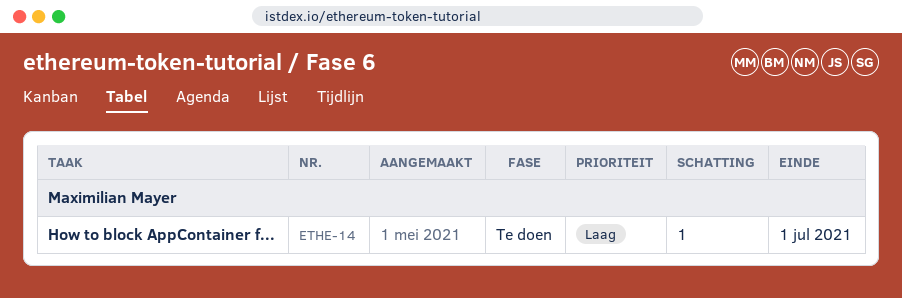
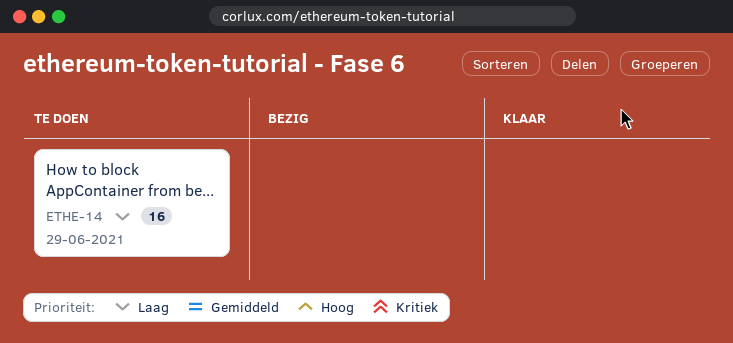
ETHE-14, estimate: 1 -> 16
ETHE-14, due: Jul 1 -> Jun 29

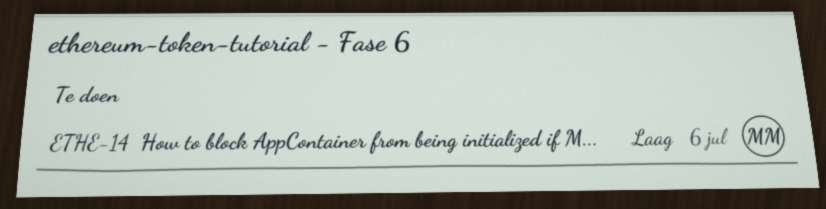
ETHE-14, due: Jun 29 -> Jul 6

